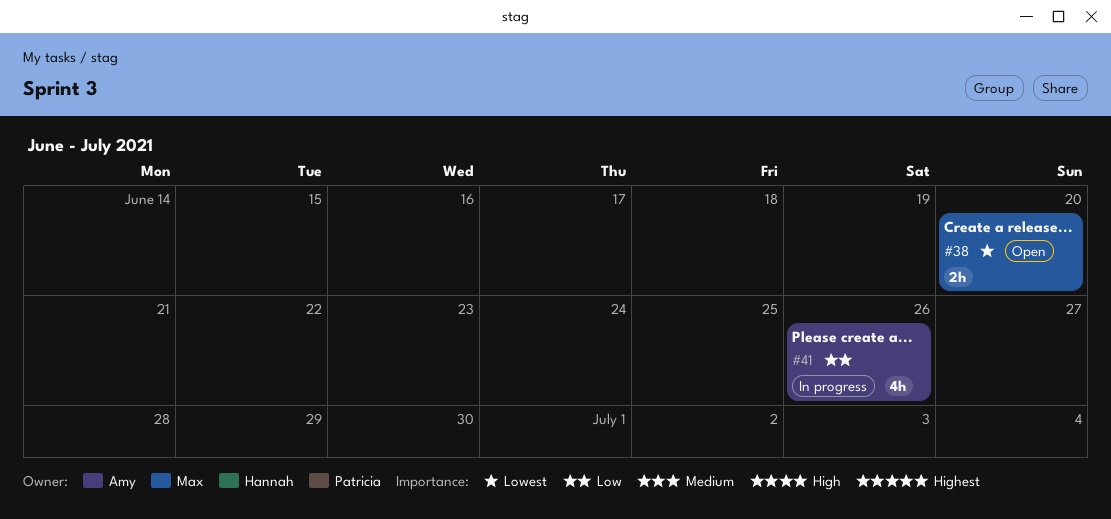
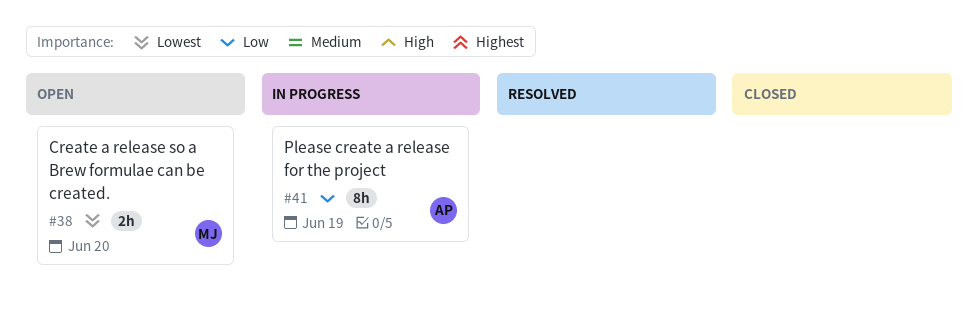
#41, estimate: 4h -> 8h
#41, due: Jun 26 -> Jun 19

